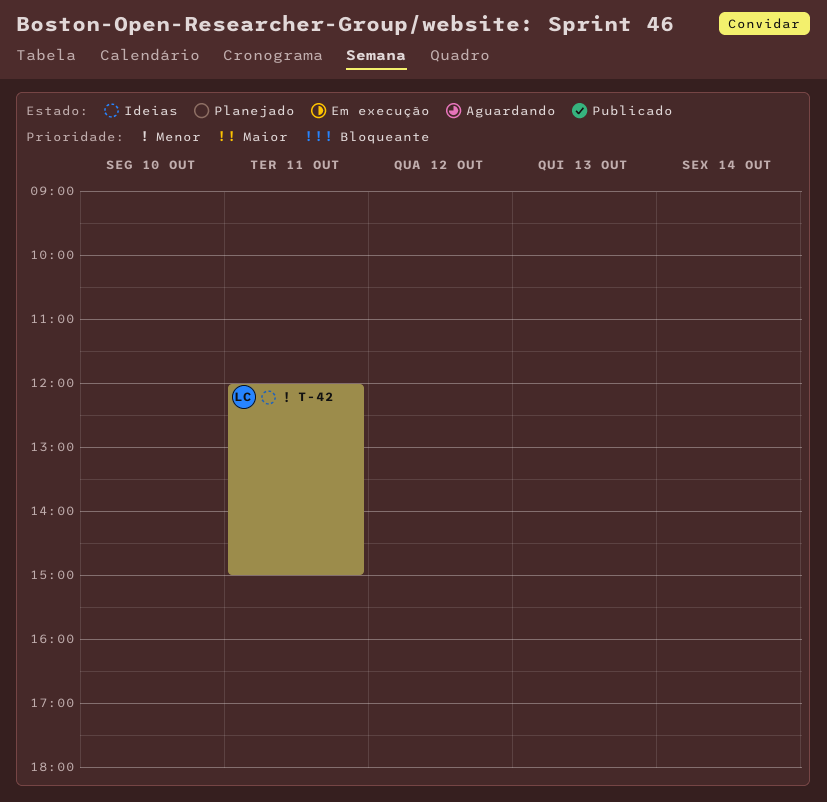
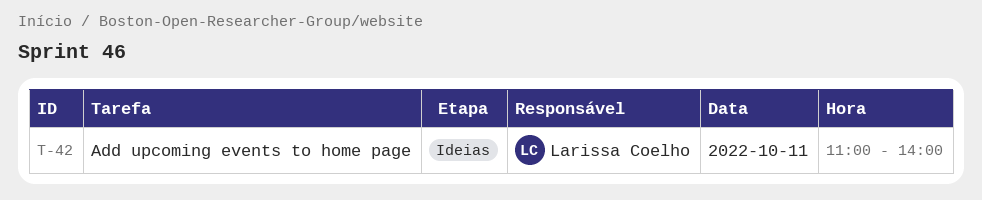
T-42, begins: 12:00 -> 11:00
T-42, ends: 15:00 -> 14:00

